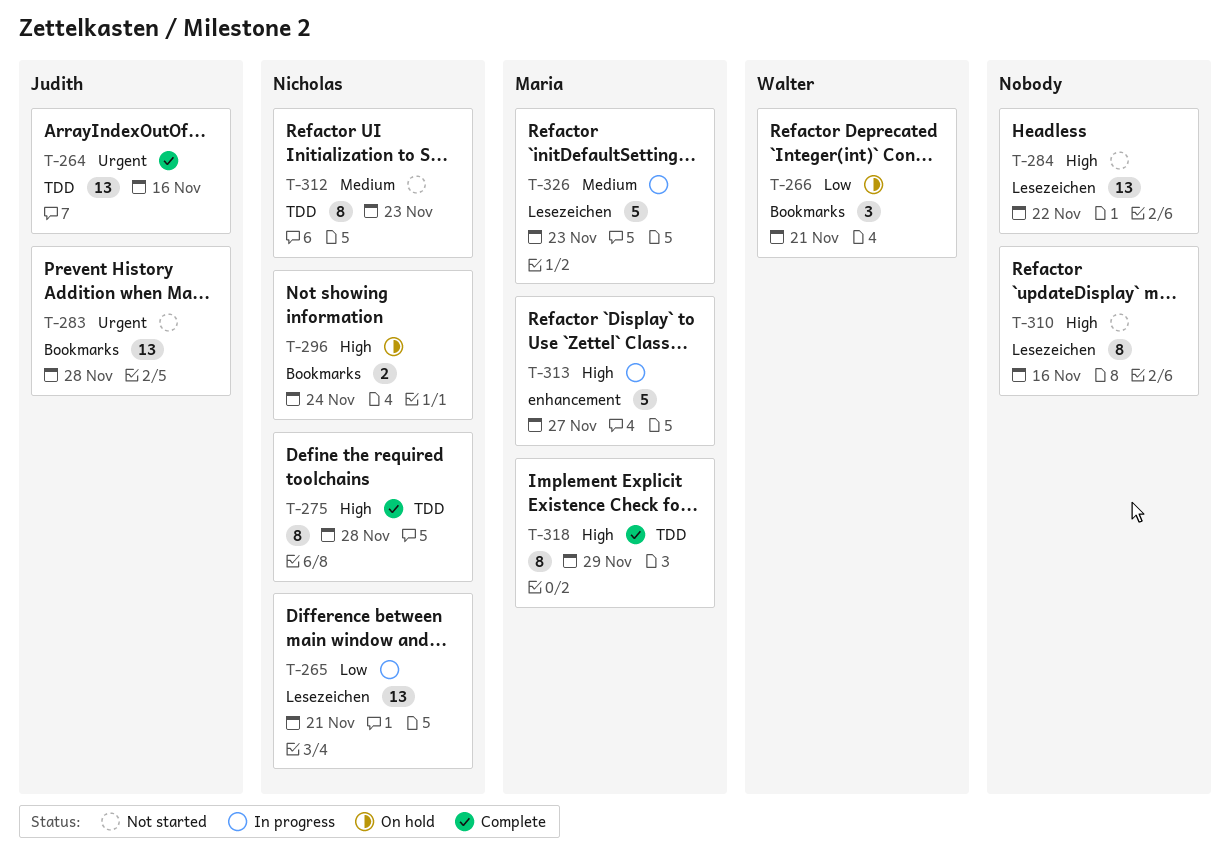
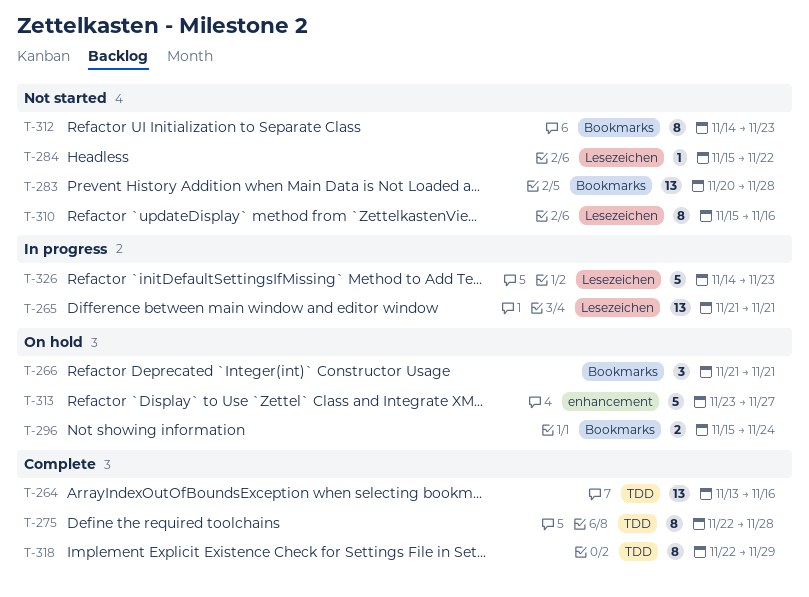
T-284, estimate: 13 -> 1
T-312, label: TDD -> Bookmarks
T-313, status: In progress -> On hold

